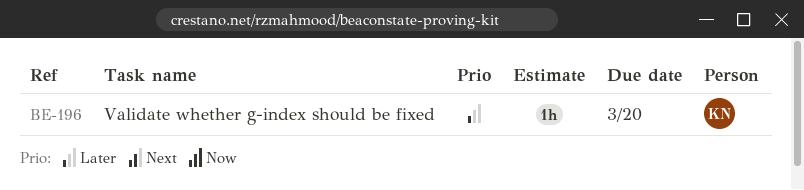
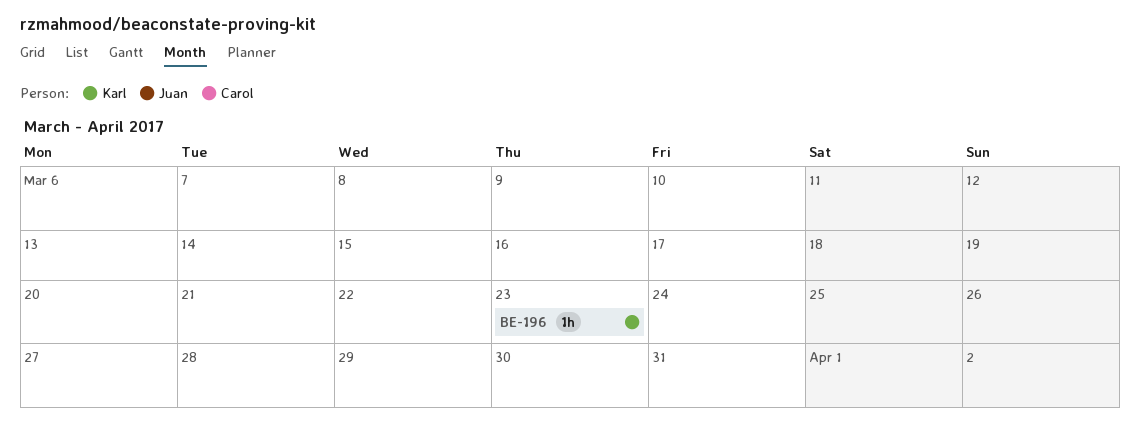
BE-196, due: Mar 20 -> Mar 23

